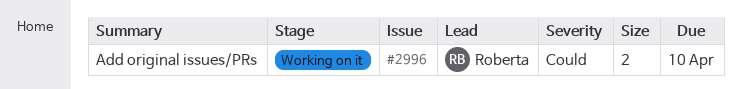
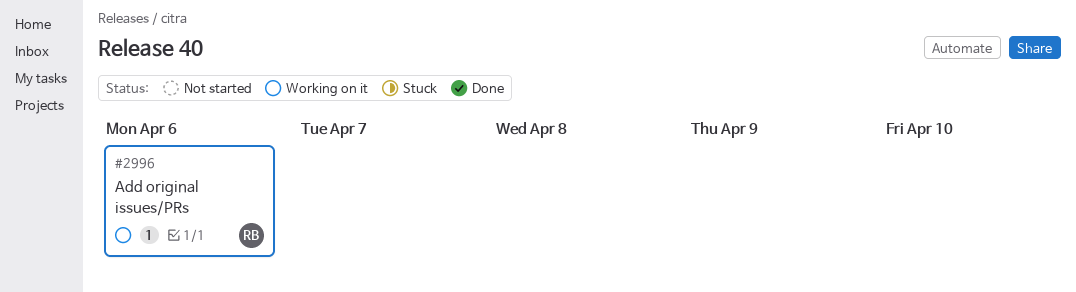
#2996, estimate: 2 -> 1
#2996, due: Apr 10 -> Apr 6

